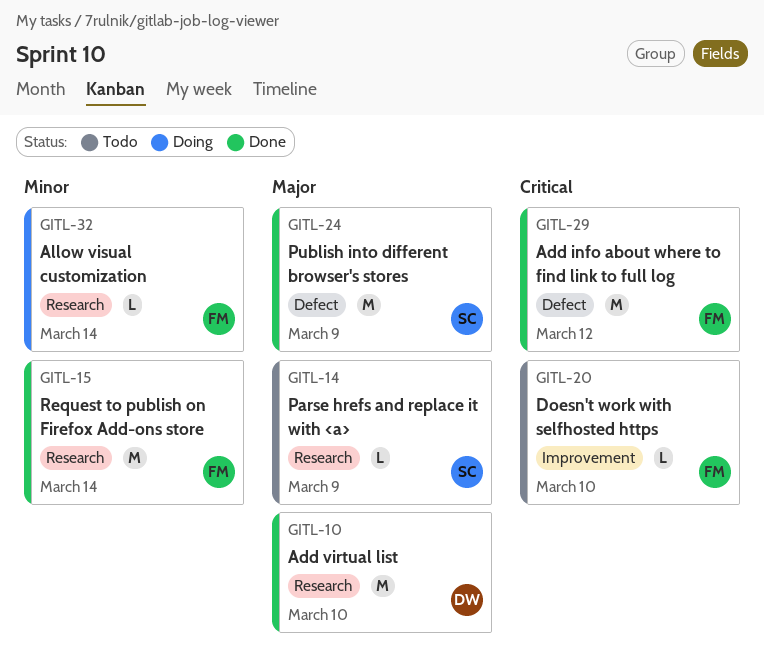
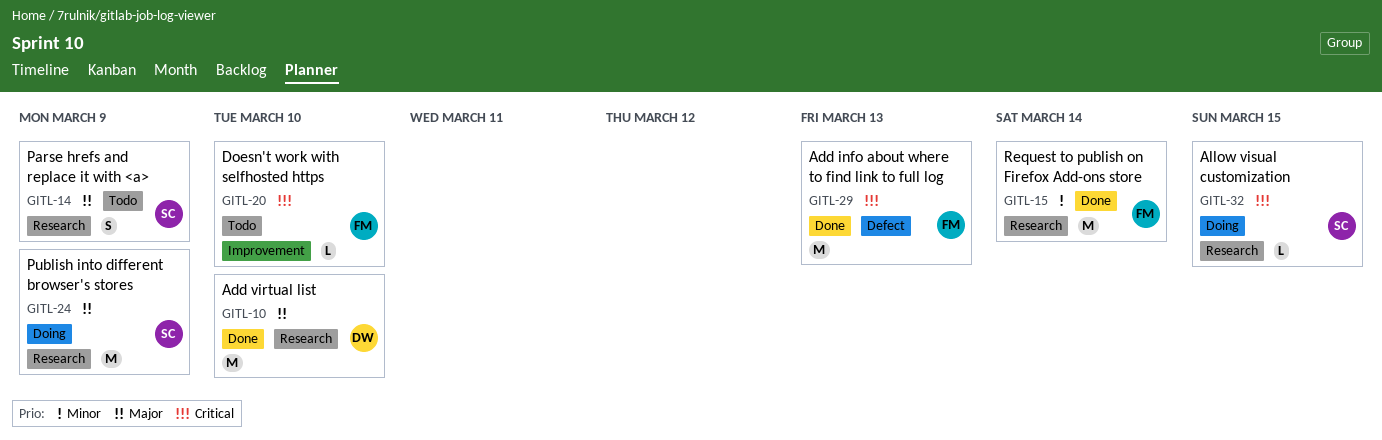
GITL-14, estimate: L -> S
GITL-24, status: Done -> Doing
GITL-24, label: Defect -> Research
GITL-29, due: Mar 12 -> Mar 13
GITL-32, owner: FM -> SC
GITL-32, priority: Minor -> Critical
GITL-32, due: Mar 14 -> Mar 15

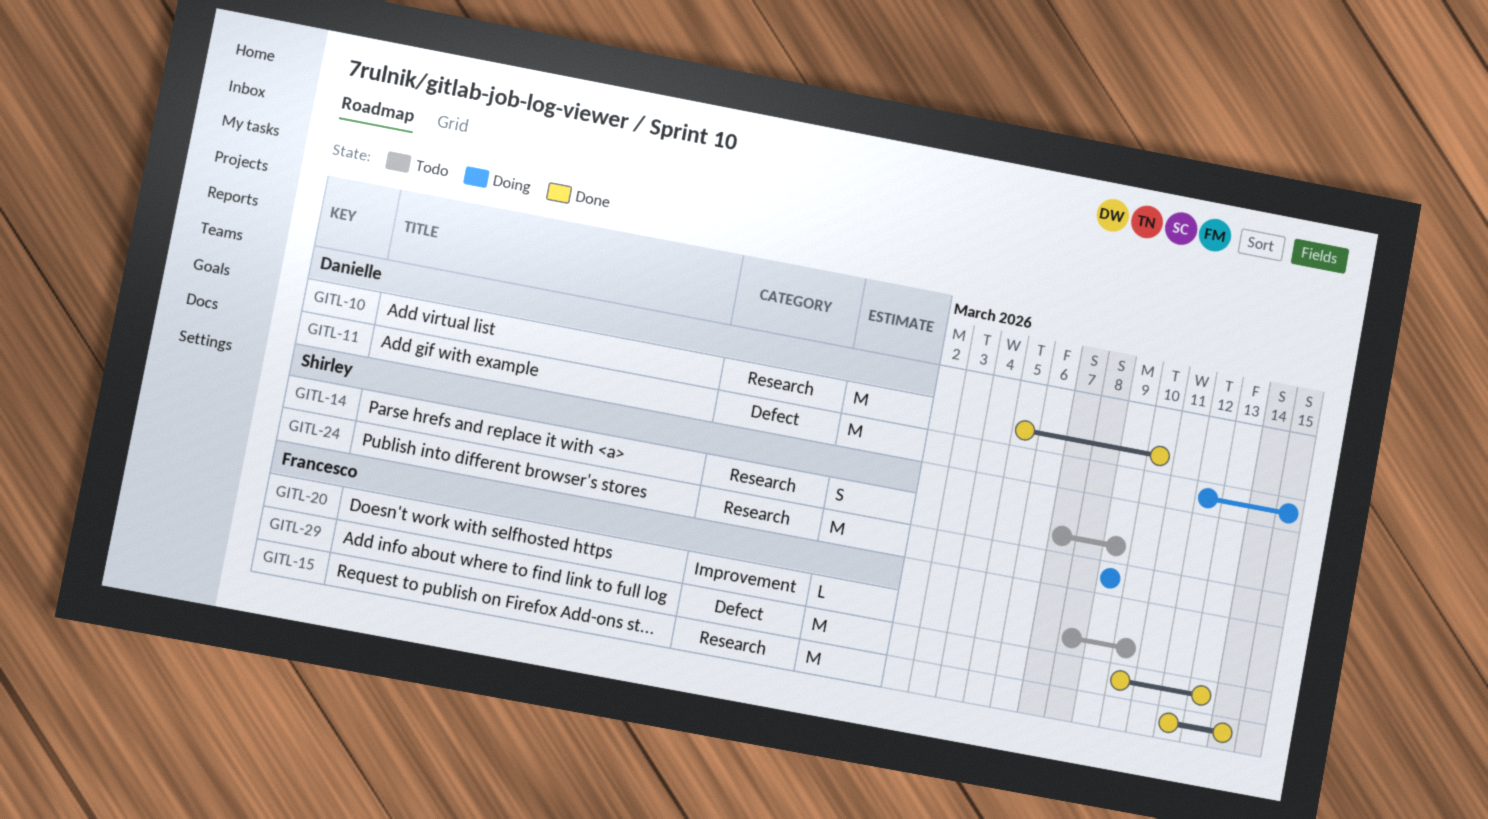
GITL-11: none -> present
GITL-32: present -> none

